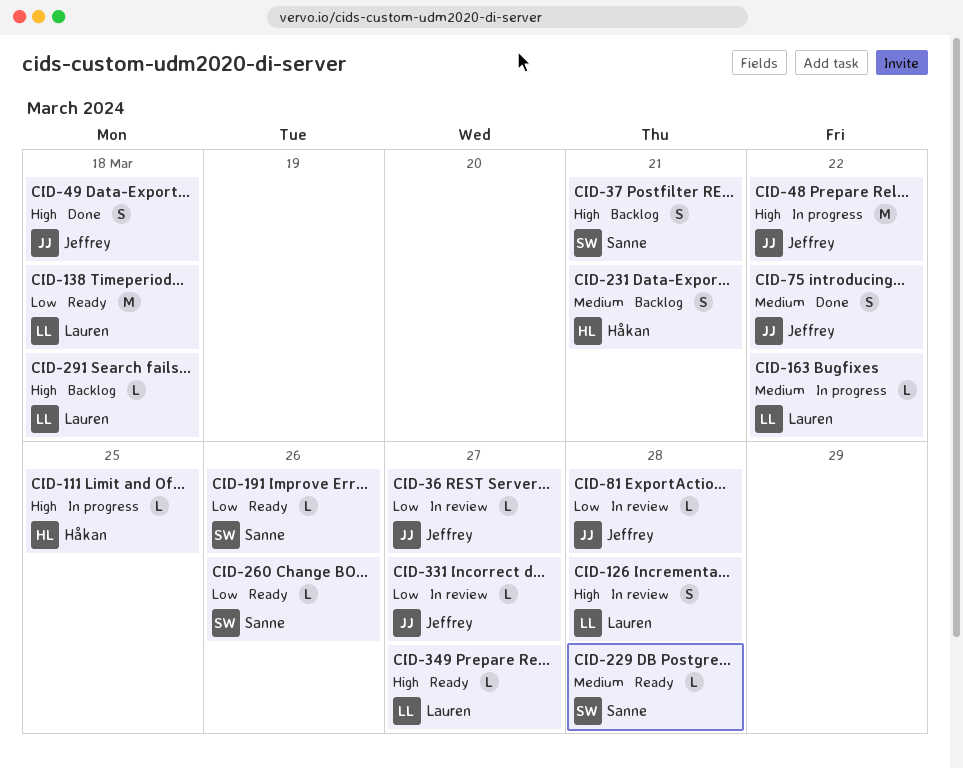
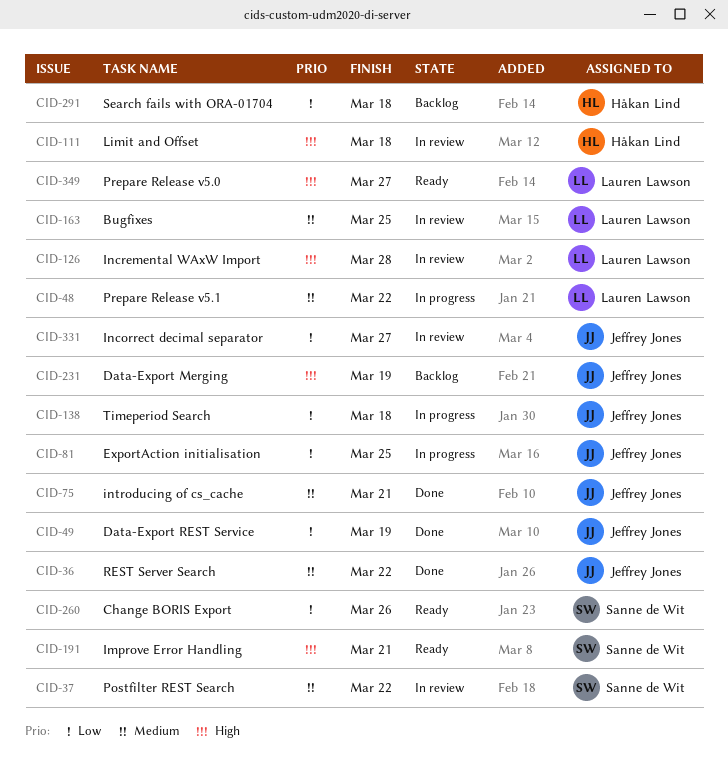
CID-36, status: In review -> Done
CID-36, priority: Low -> Medium
CID-36, due: Mar 27 -> Mar 22
CID-37, status: Backlog -> In review
CID-37, priority: High -> Medium
CID-37, due: Mar 21 -> Mar 22
CID-48, owner: Jeffrey Jones -> Lauren Lawson
CID-48, priority: High -> Medium
CID-49, priority: High -> Low
CID-49, due: Mar 18 -> Mar 19
CID-75, due: Mar 22 -> Mar 21
CID-81, status: In review -> In progress
CID-81, due: Mar 28 -> Mar 25
CID-111, status: In progress -> In review
CID-111, due: Mar 25 -> Mar 18
CID-138, status: Ready -> In progress
CID-138, owner: Lauren Lawson -> Jeffrey Jones
CID-163, status: In progress -> In review
CID-163, due: Mar 22 -> Mar 25
CID-191, priority: Low -> High
CID-191, due: Mar 26 -> Mar 21
CID-229: present -> none
CID-231, owner: Håkan Lind -> Jeffrey Jones
CID-231, priority: Medium -> High
CID-231, due: Mar 21 -> Mar 19
CID-291, owner: Lauren Lawson -> Håkan Lind
CID-291, priority: High -> Low

